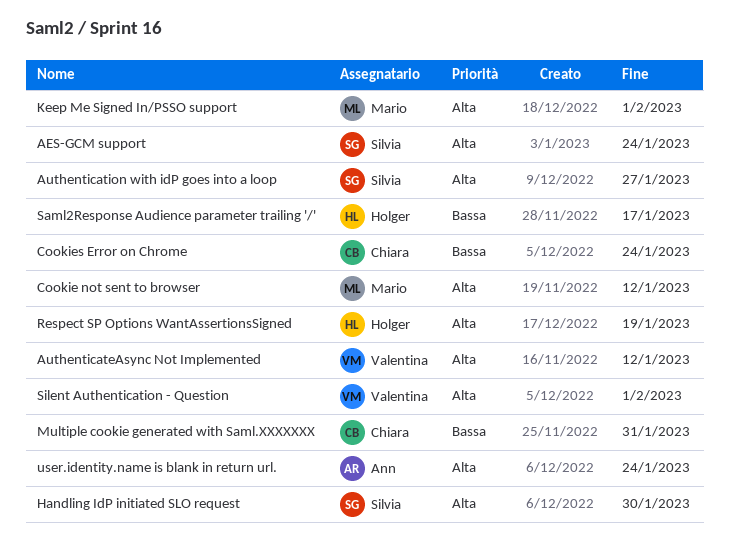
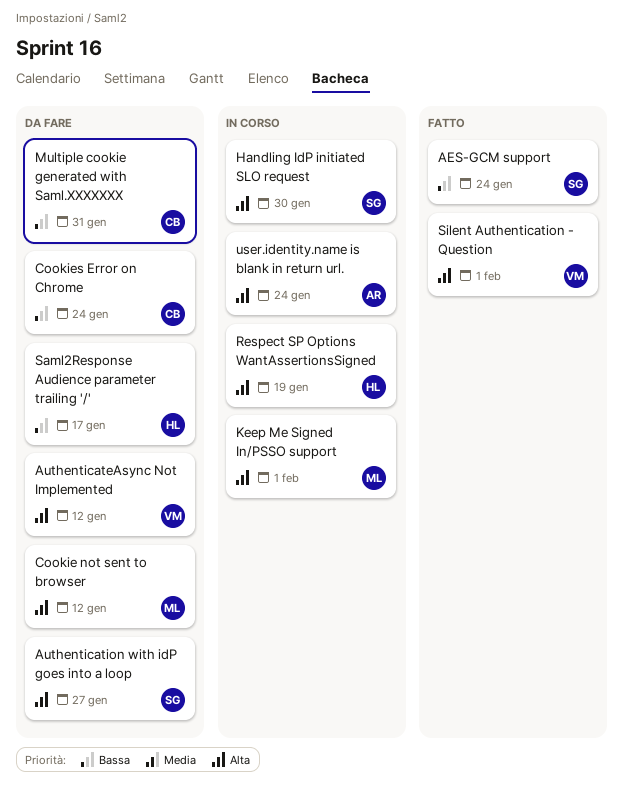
AES-GCM support, priority: Alta -> Bassa

